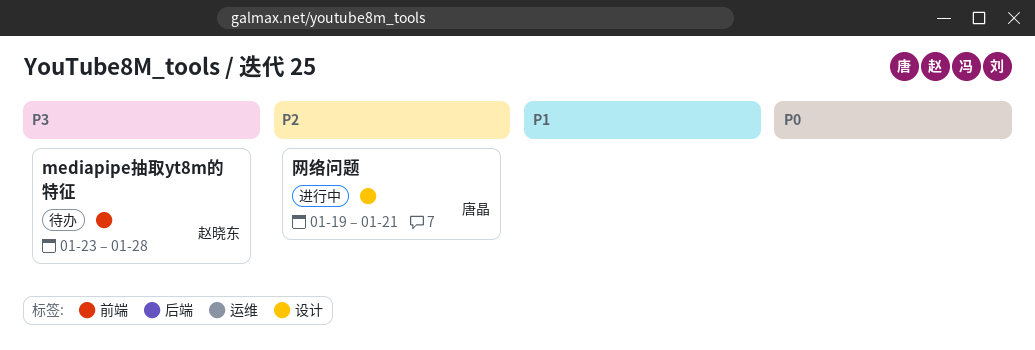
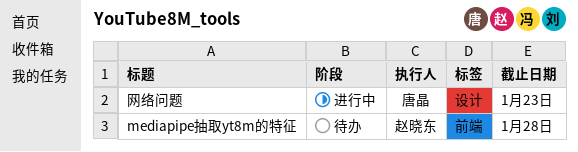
网络问题, due: Jan 21 -> Jan 23

